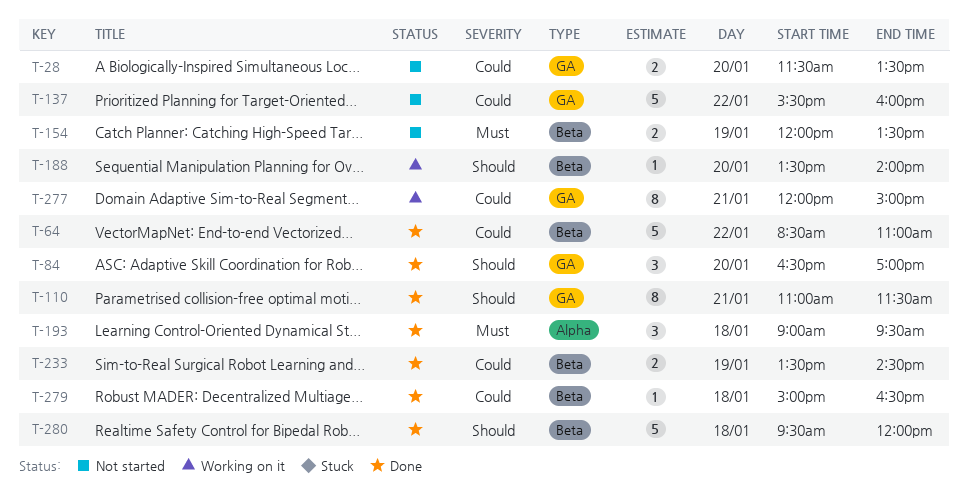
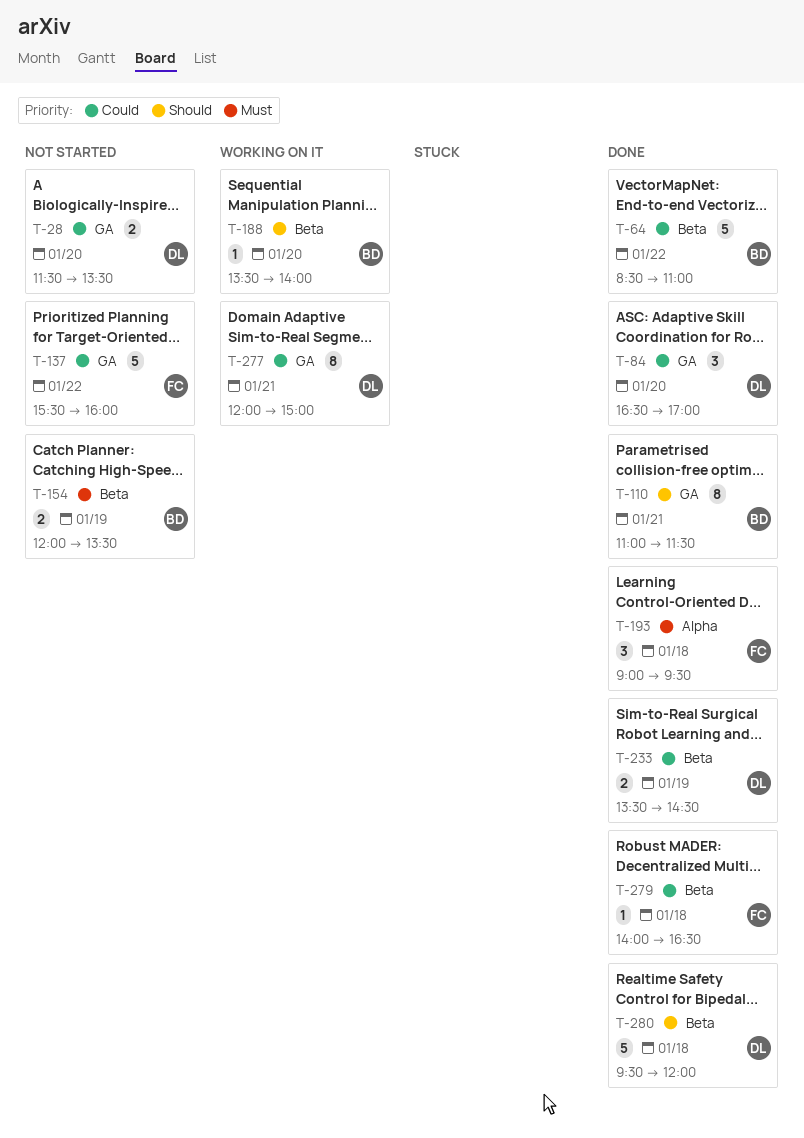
T-84, priority: Should -> Could
T-279, begins: 15:00 -> 14:00

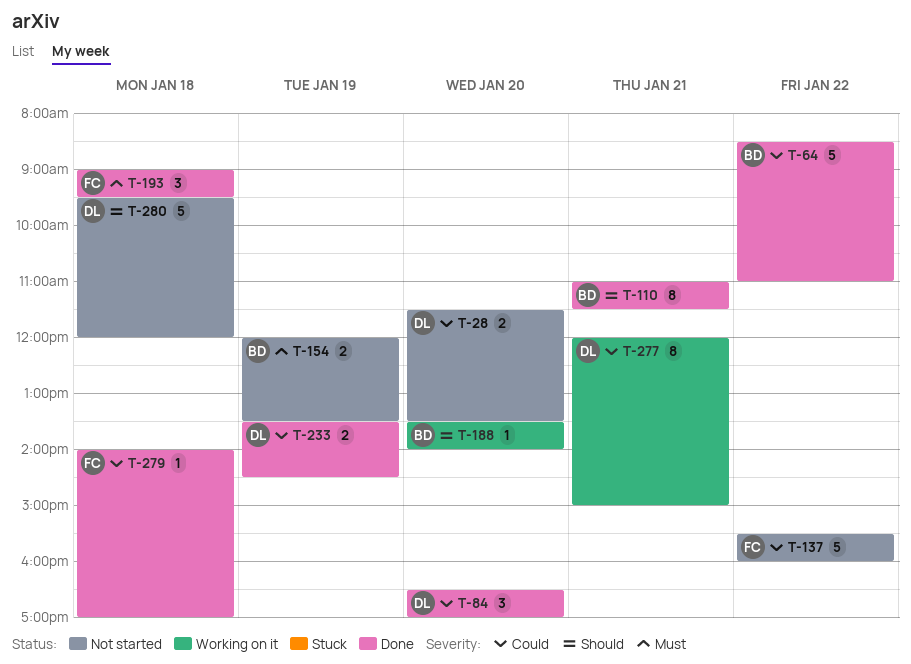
T-279, ends: 16:30 -> 17:00
T-280, status: Done -> Not started

